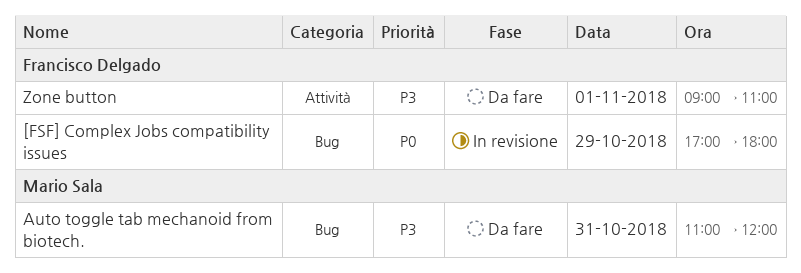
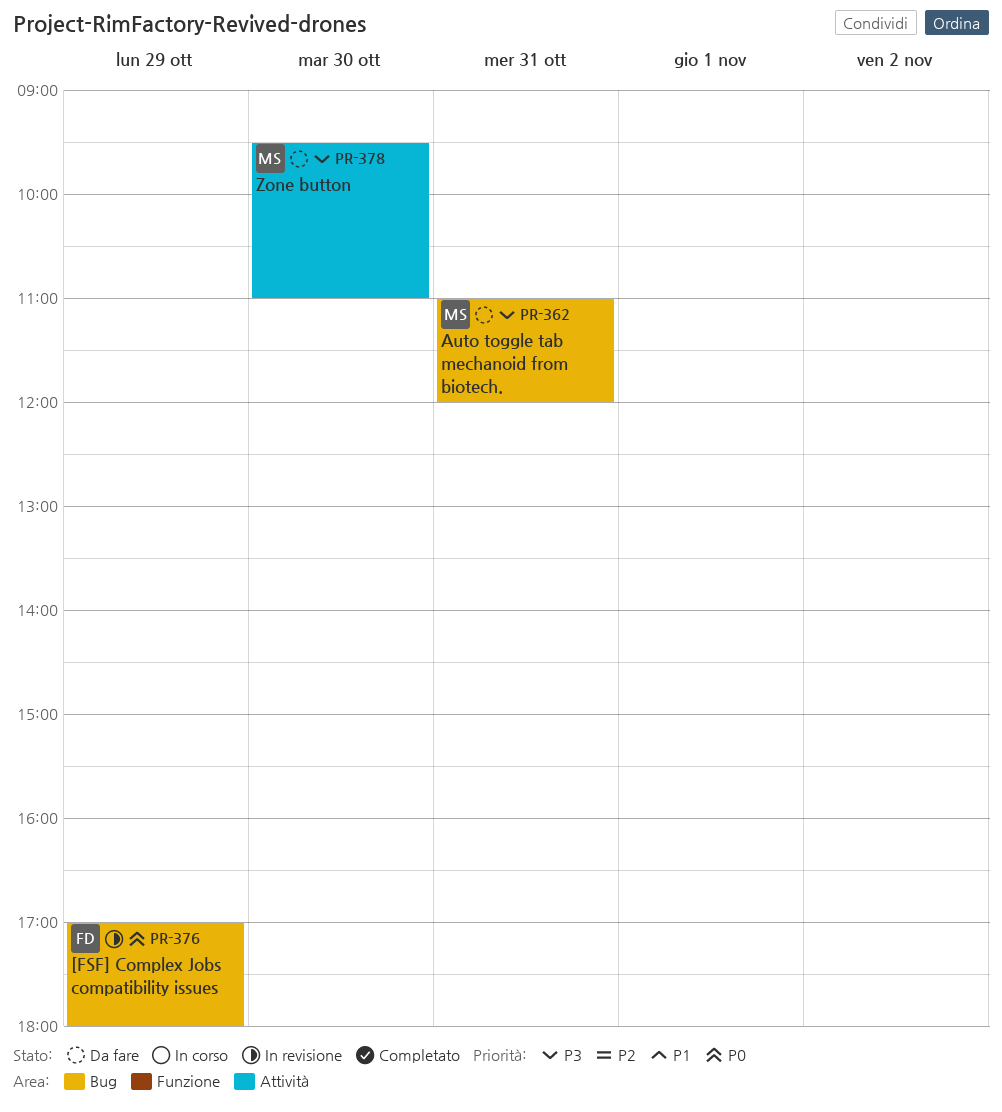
Zone button, owner: Francisco Delgado -> Mario Sala
Zone button, day: Nov 1 -> Oct 30
Zone button, begins: 09:00 -> 09:30

